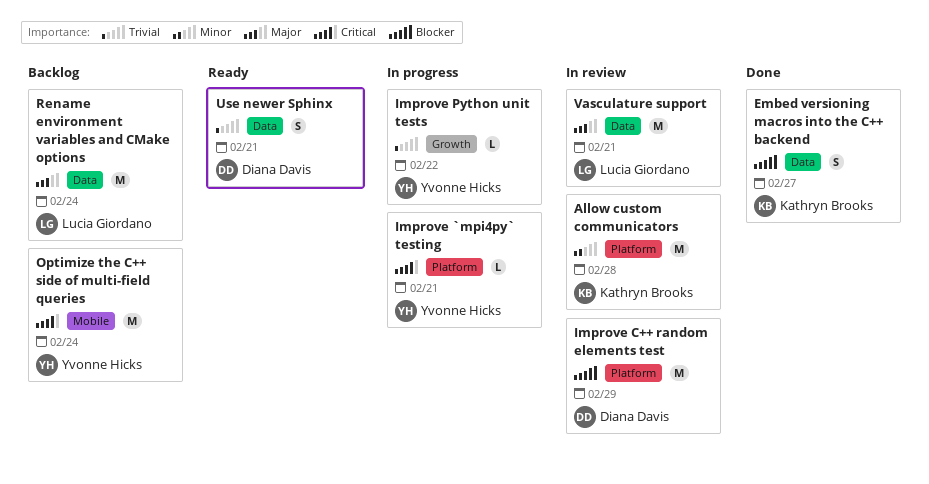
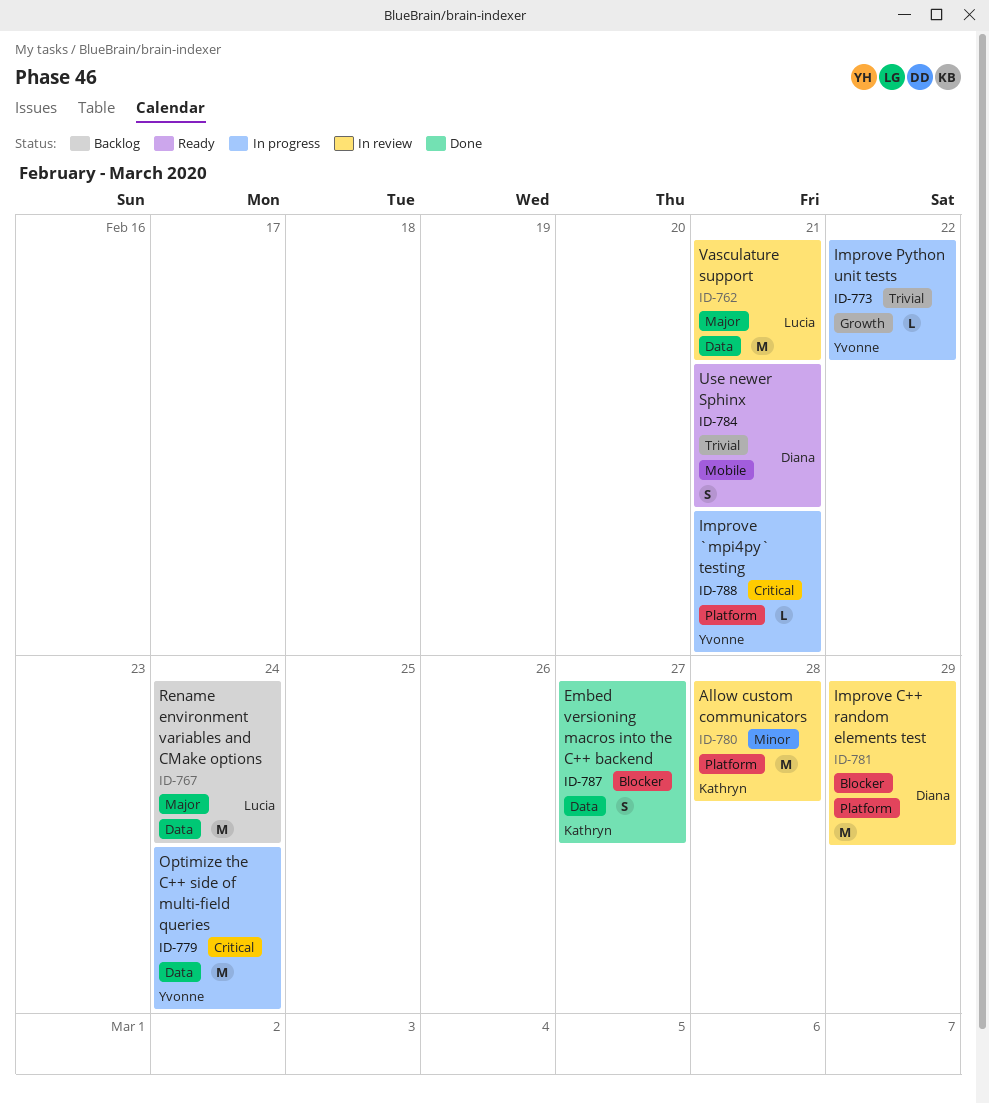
Optimize the C++ side of multi-field queries, status: Backlog -> In progress
Optimize the C++ side of multi-field queries, label: Mobile -> Data
Use newer Sphinx, label: Data -> Mobile

